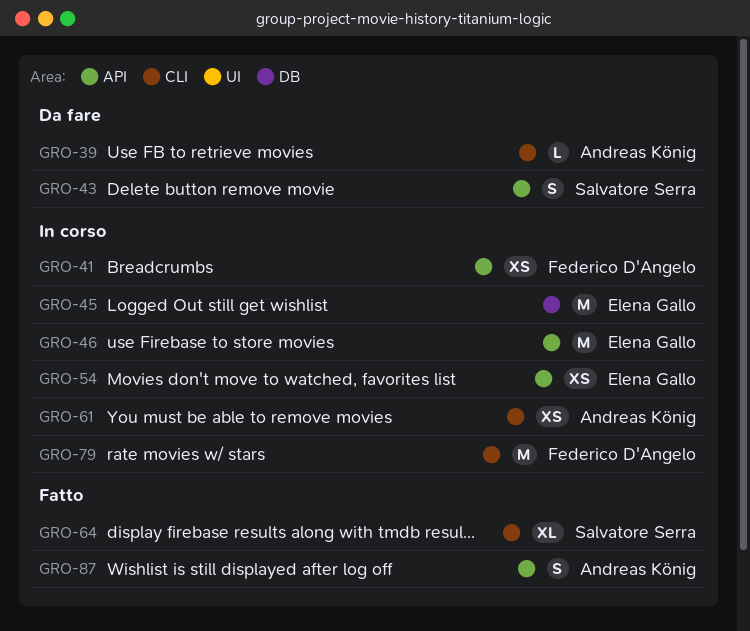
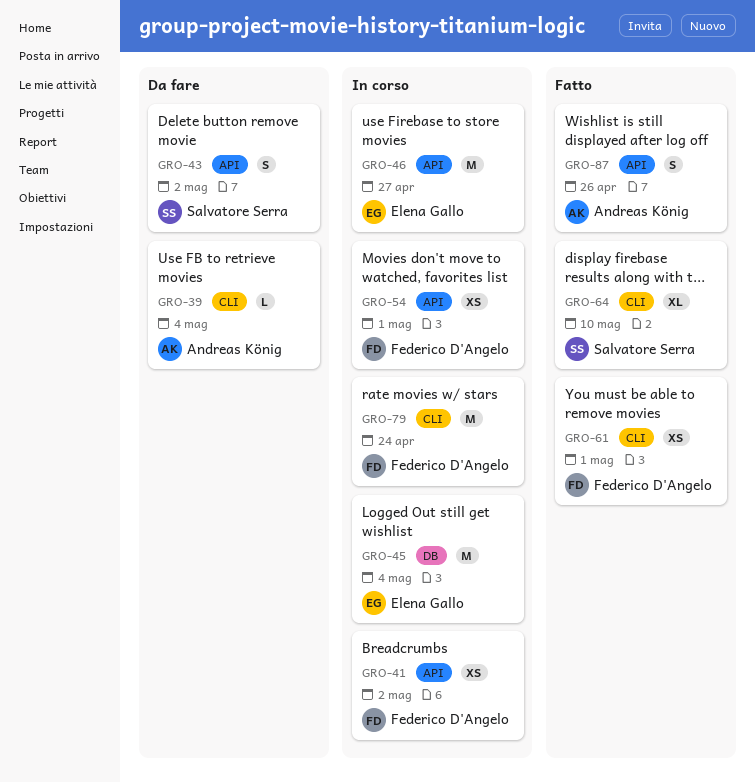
GRO-54, owner: Elena Gallo -> Federico D'Angelo
GRO-61, status: In corso -> Fatto
GRO-61, owner: Andreas König -> Federico D'Angelo

